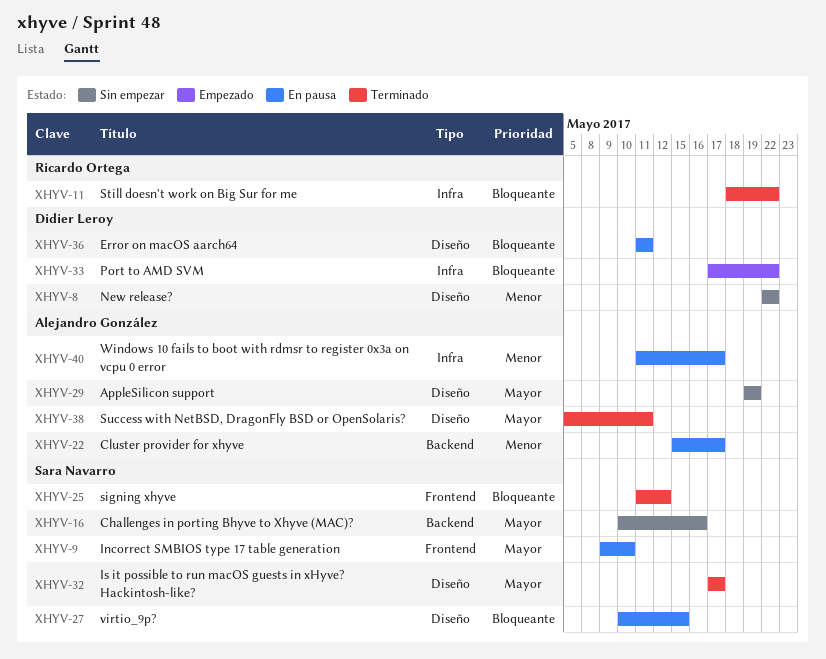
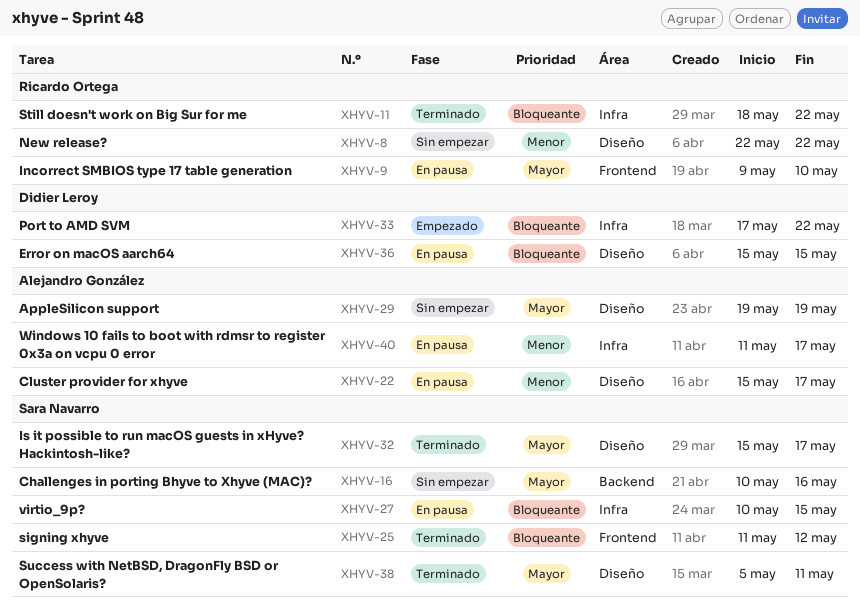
XHYV-8, owner: Didier Leroy -> Ricardo Ortega
XHYV-9, owner: Sara Navarro -> Ricardo Ortega
XHYV-22, label: Backend -> Diseño
XHYV-27, label: Diseño -> Infra
XHYV-32, start: May 17 -> May 15
XHYV-36, start: May 11 -> May 15
XHYV-36, due: May 11 -> May 15
XHYV-38, owner: Alejandro González -> Sara Navarro

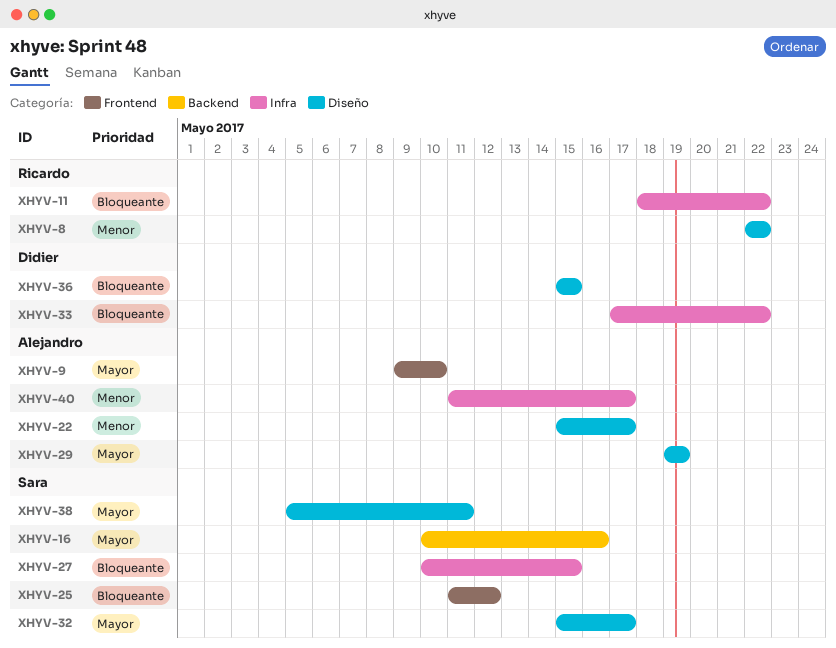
XHYV-9, owner: Ricardo Ortega -> Alejandro González

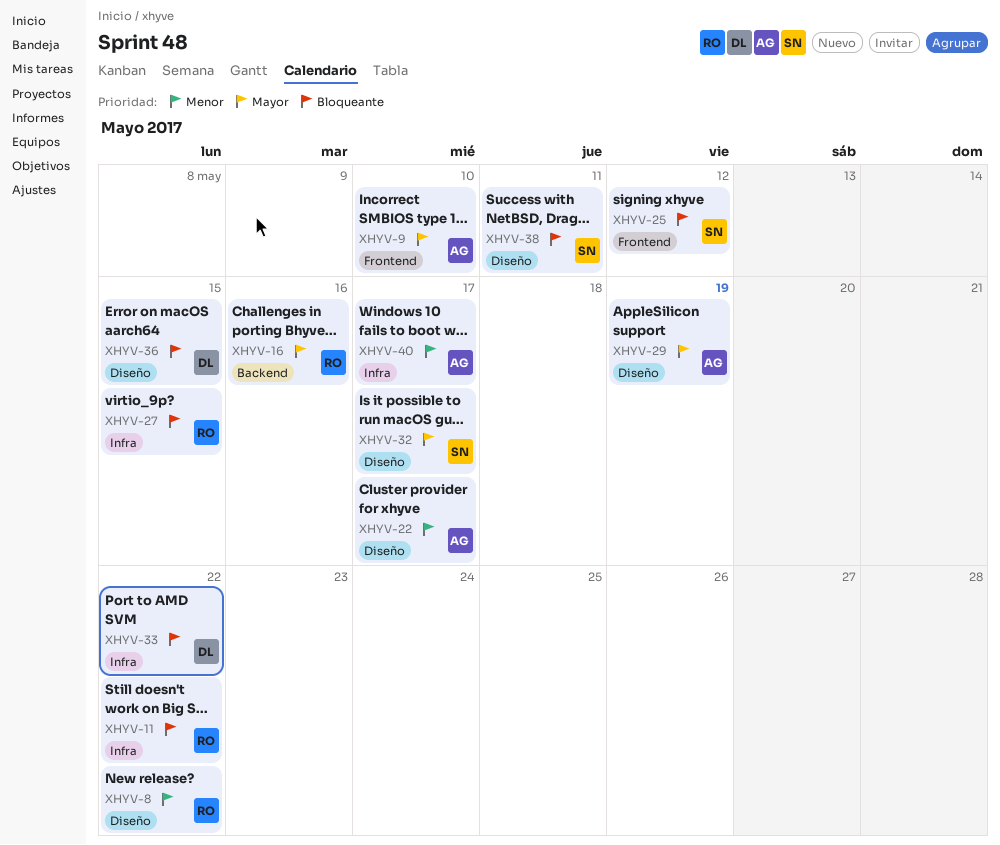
XHYV-16, owner: Sara -> Ricardo
XHYV-27, owner: Sara -> Ricardo
XHYV-38, priority: Mayor -> Bloqueante

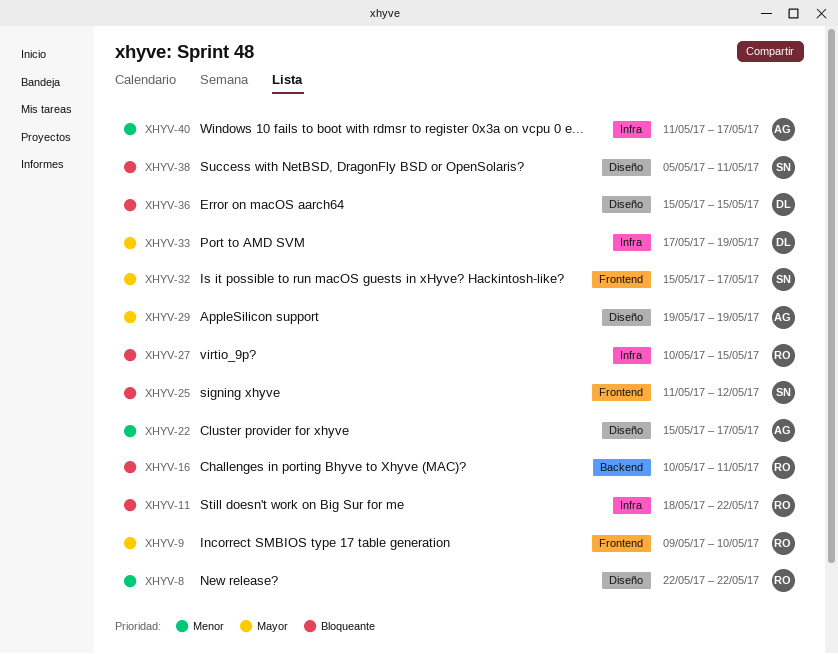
XHYV-9, owner: AG -> RO
XHYV-16, priority: Mayor -> Bloqueante
XHYV-16, due: May 16 -> May 11
XHYV-32, label: Diseño -> Frontend
XHYV-33, priority: Bloqueante -> Mayor
XHYV-33, due: May 22 -> May 19

